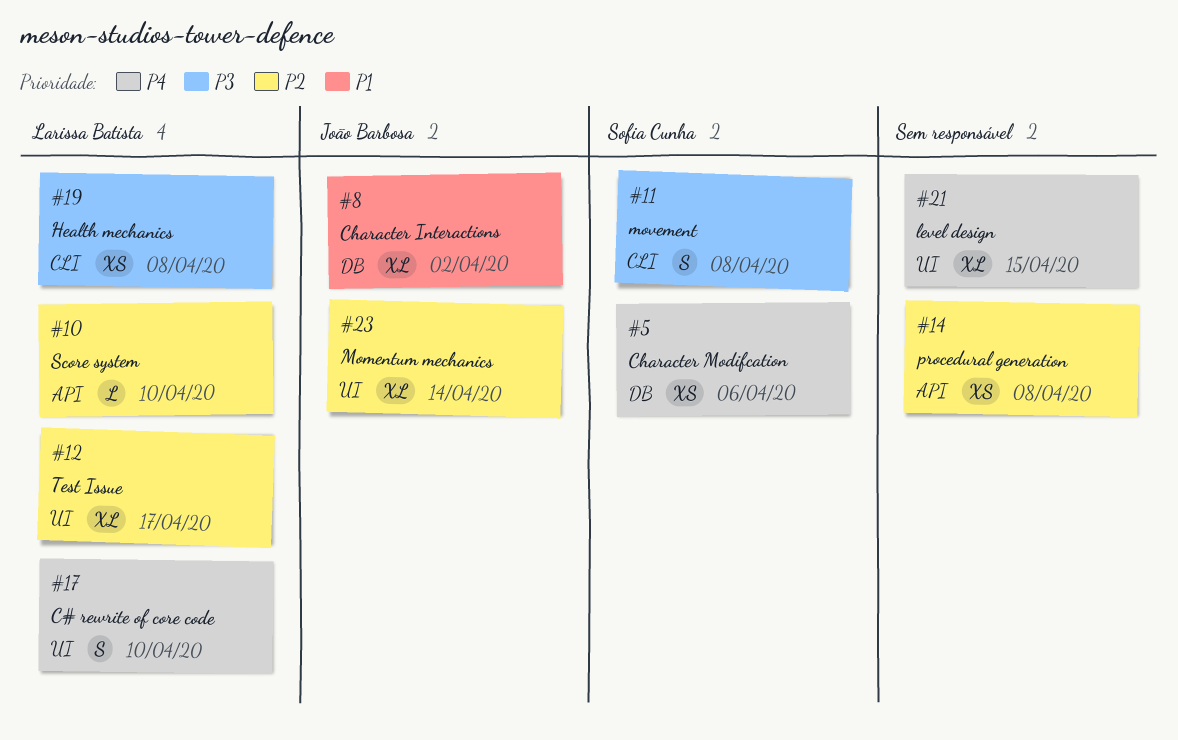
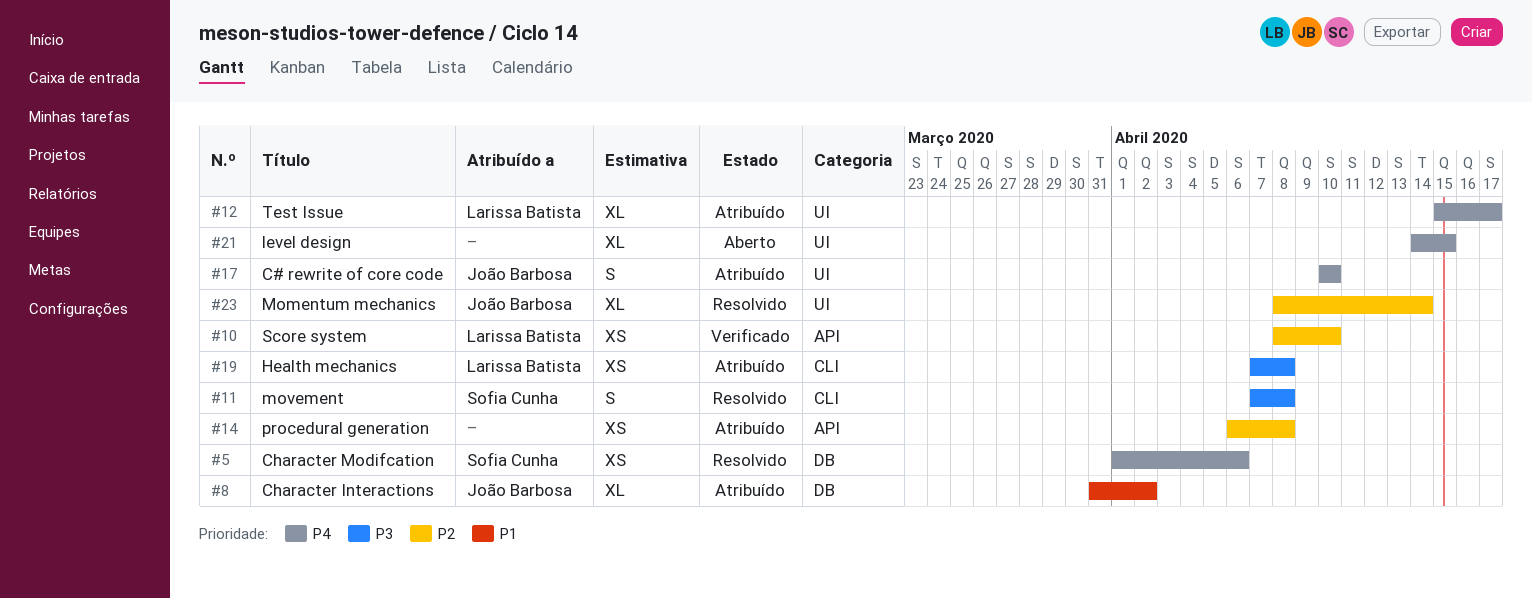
#10, estimate: L -> XS
#12, priority: P2 -> P4
#17, owner: Larissa Batista -> João Barbosa

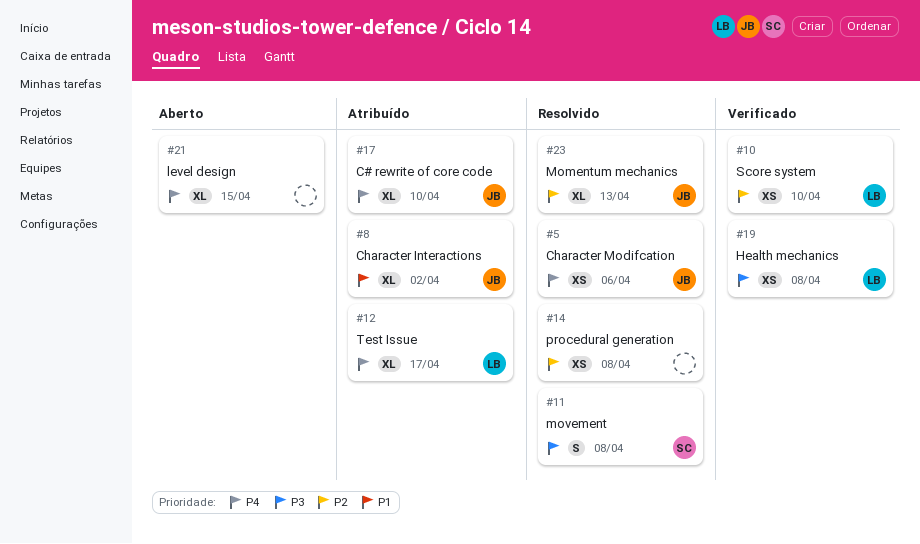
#5, owner: Sofia Cunha -> João Barbosa
#14, status: Atribuído -> Resolvido
#17, estimate: S -> XL
#19, status: Atribuído -> Verificado
#23, due: Apr 14 -> Apr 13

